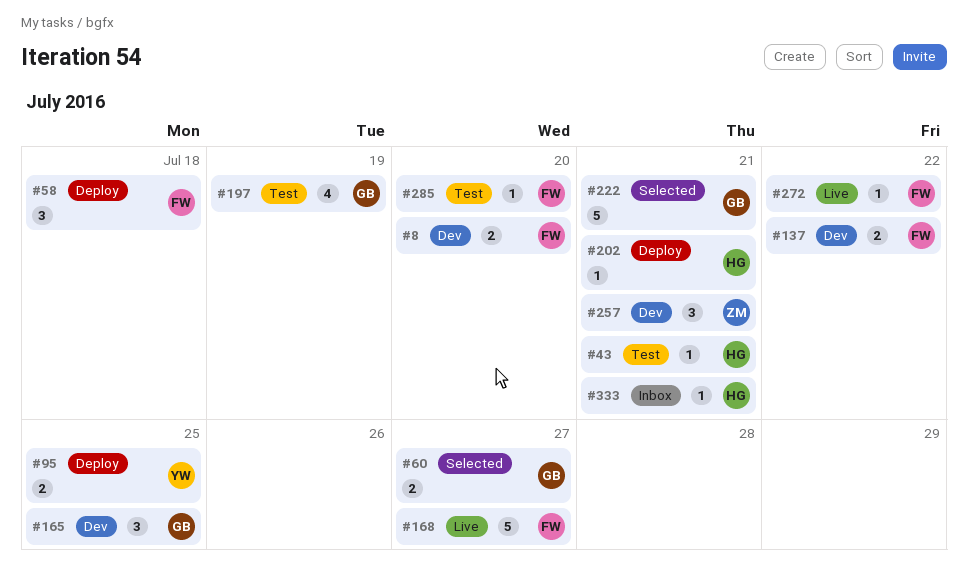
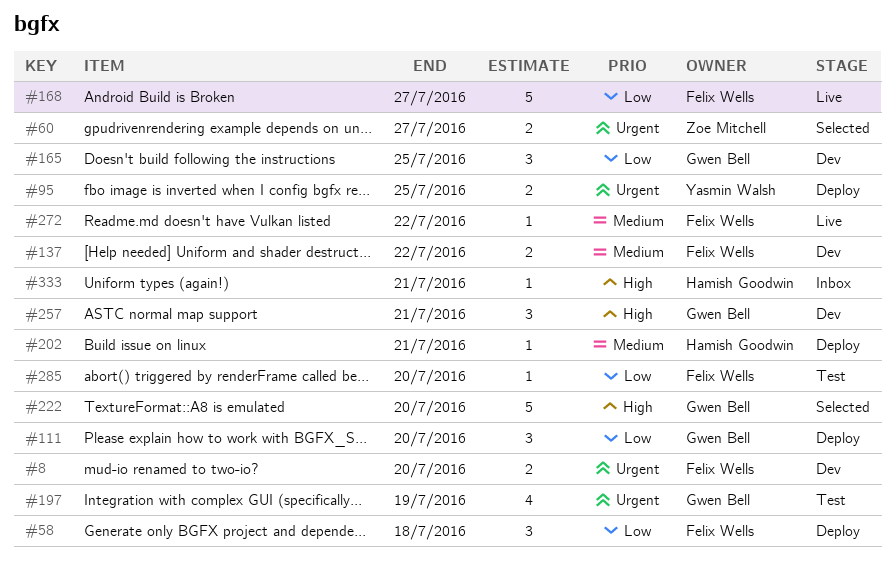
#43: present -> none
#60, owner: Gwen Bell -> Zoe Mitchell
#111: none -> present
#222, due: Jul 21 -> Jul 20
#257, owner: Zoe Mitchell -> Gwen Bell

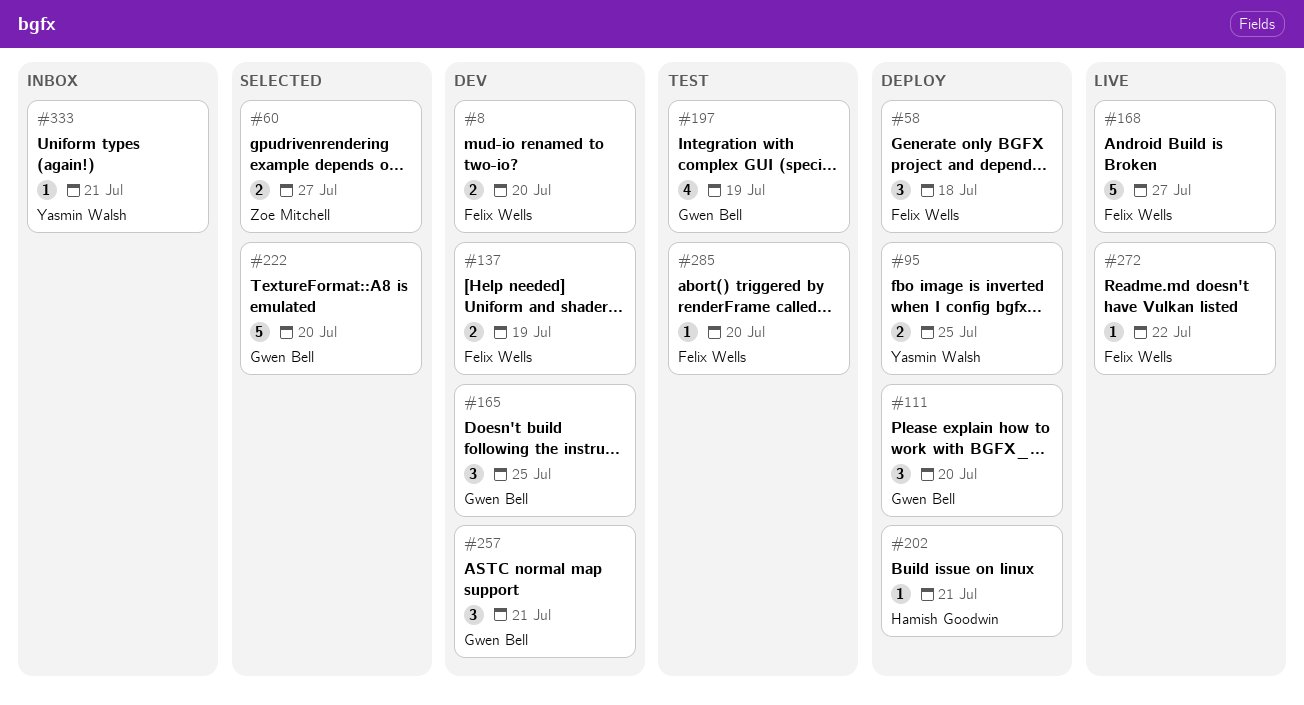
#137, due: Jul 22 -> Jul 19
#333, owner: Hamish Goodwin -> Yasmin Walsh

